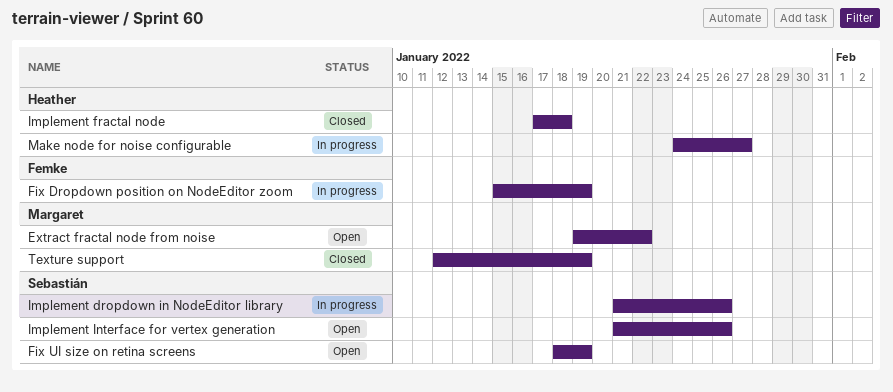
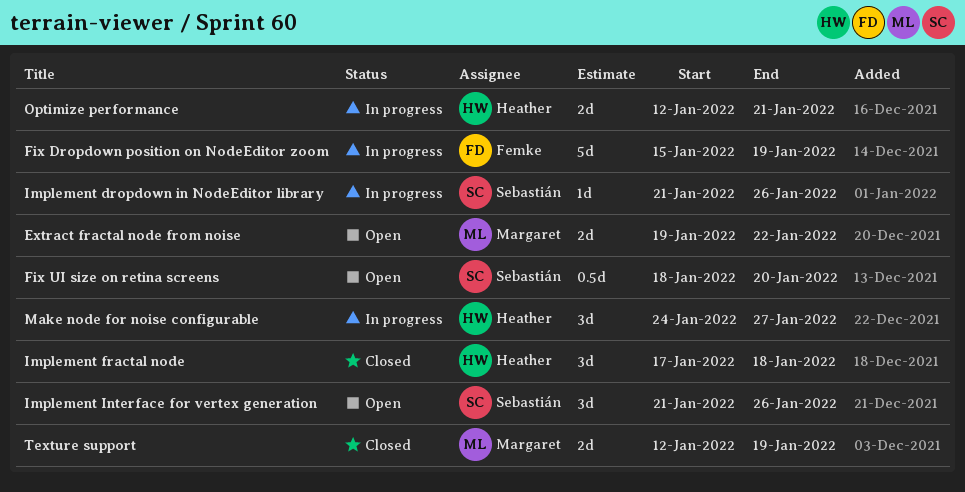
Fix UI size on retina screens, due: Jan 19 -> Jan 20
Optimize performance: none -> present

